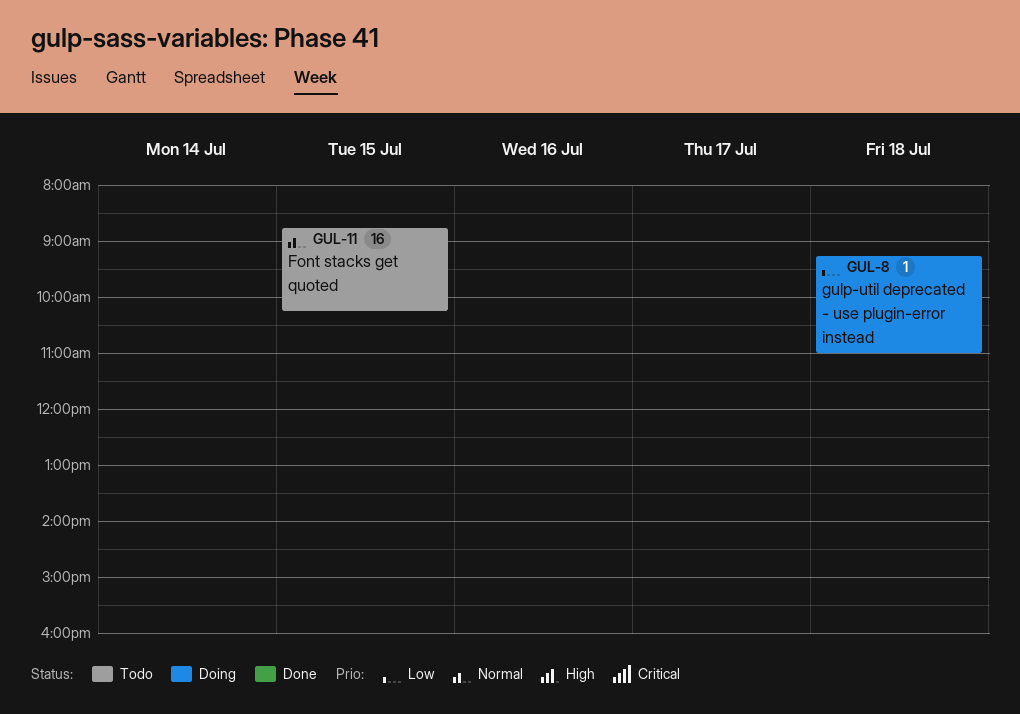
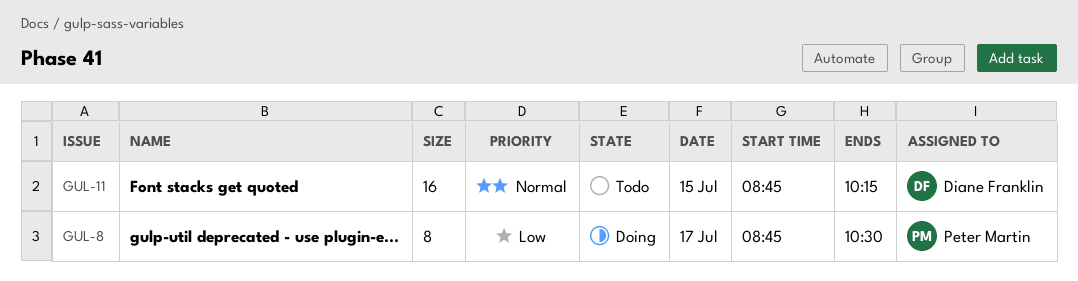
GUL-8, estimate: 1 -> 8
GUL-8, day: Jul 18 -> Jul 17
GUL-8, begins: 09:15 -> 08:45
GUL-8, ends: 11:00 -> 10:30

